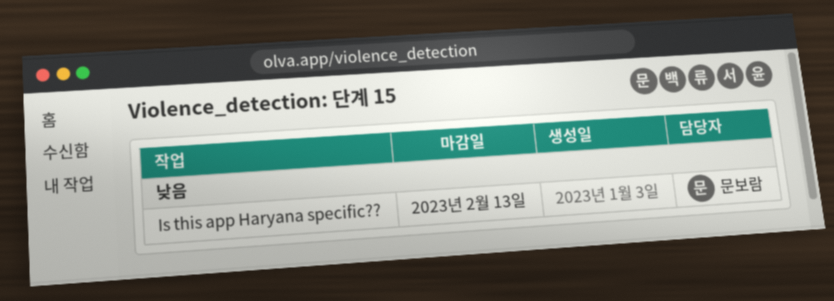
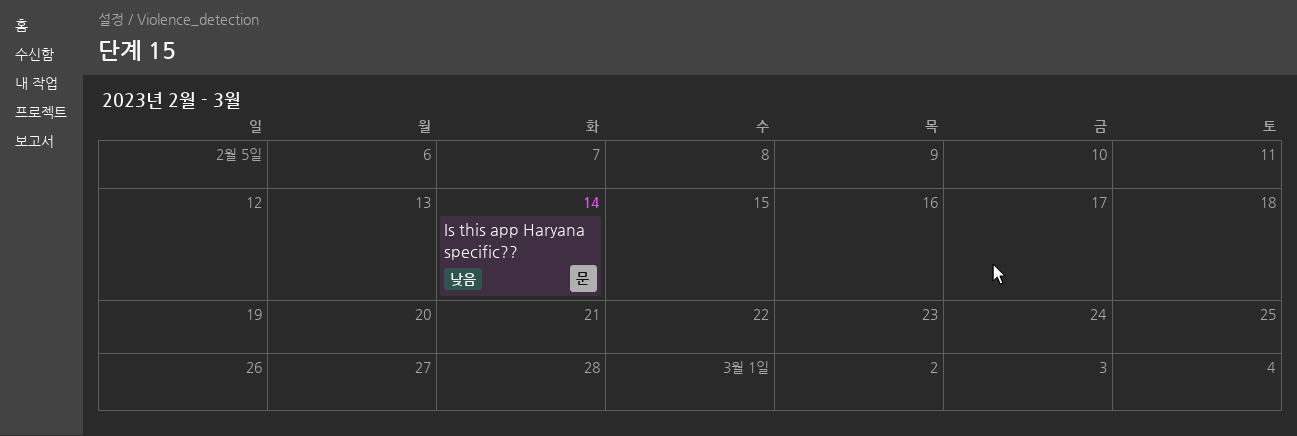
Is this app Haryana specific??, due: Feb 13 -> Feb 14

